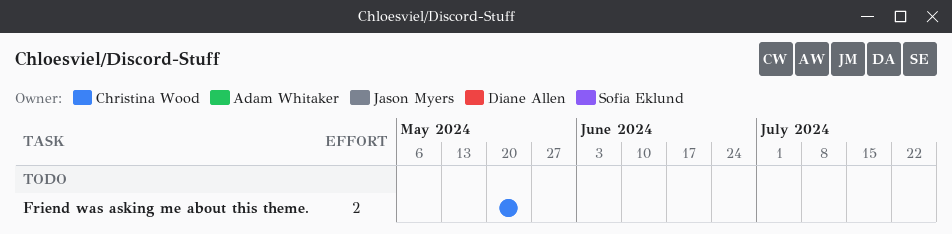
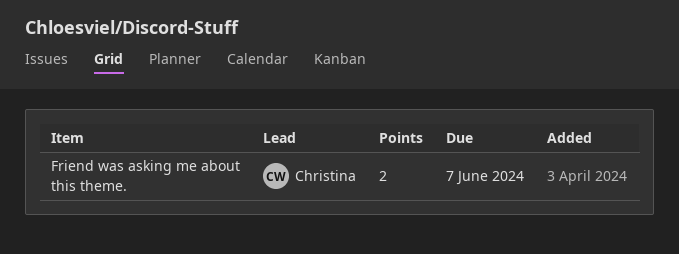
Friend was asking me about this theme., due: May 24 -> Jun 7

